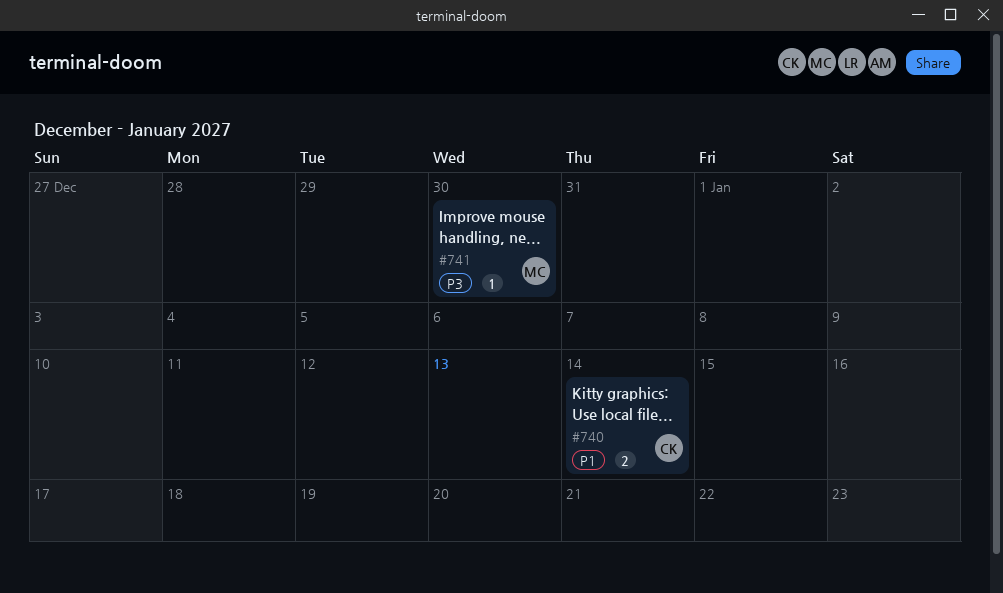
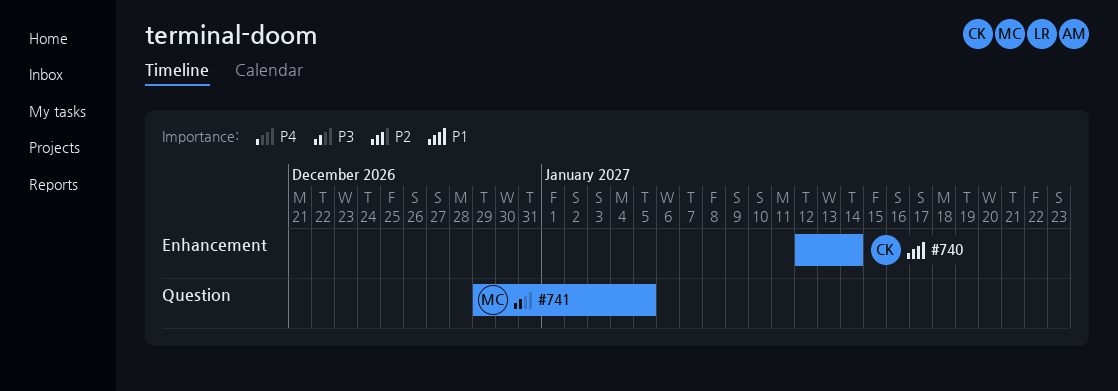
#741, due: Dec 30 -> Jan 5

